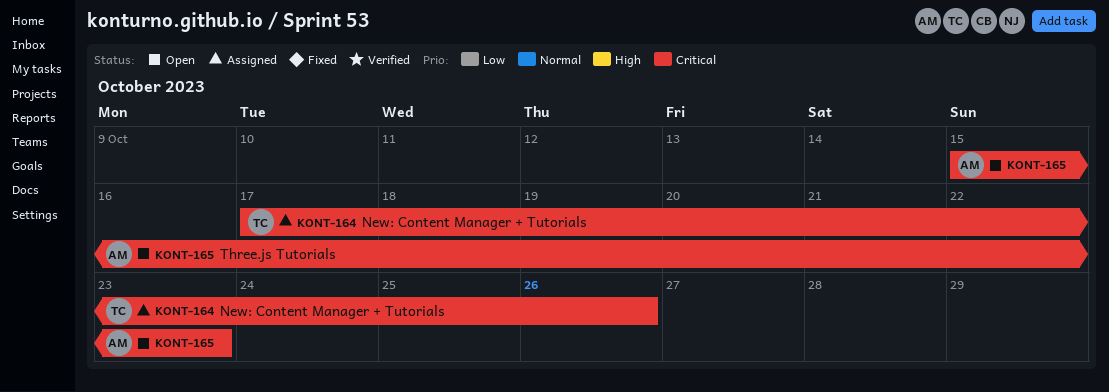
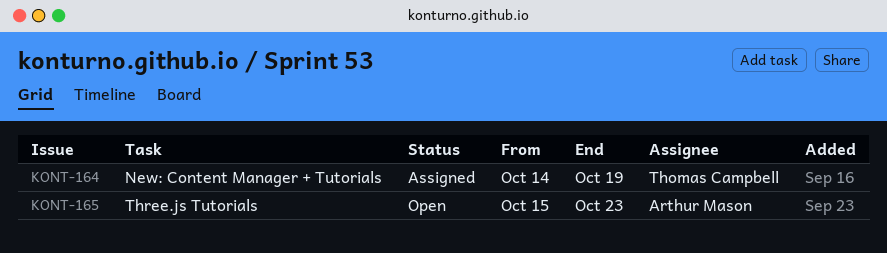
KONT-164, start: Oct 17 -> Oct 14
KONT-164, due: Oct 26 -> Oct 19

